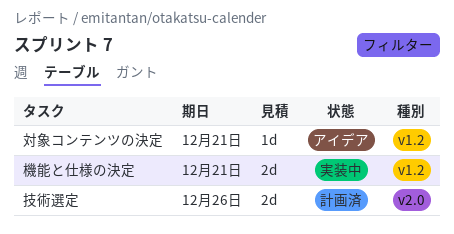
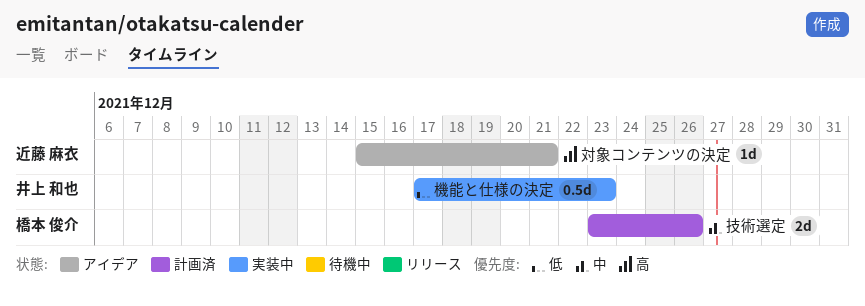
機能と仕様の決定, estimate: 2d -> 0.5d
機能と仕様の決定, due: Dec 21 -> Dec 23

